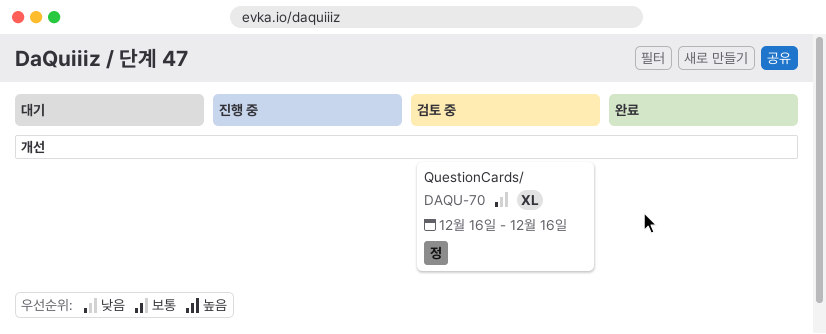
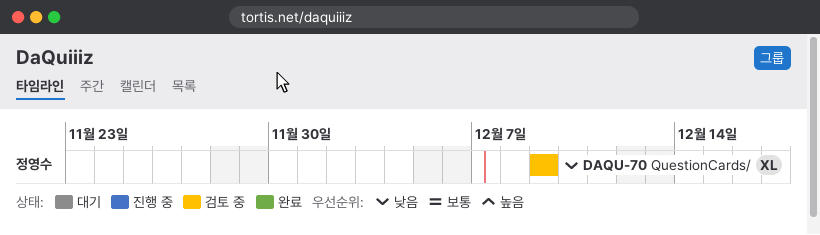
DAQU-70, start: Dec 16 -> Dec 9
DAQU-70, due: Dec 16 -> Dec 9

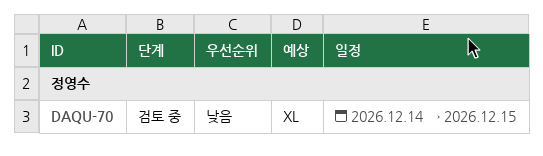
DAQU-70, start: Dec 9 -> Dec 14
DAQU-70, due: Dec 9 -> Dec 15

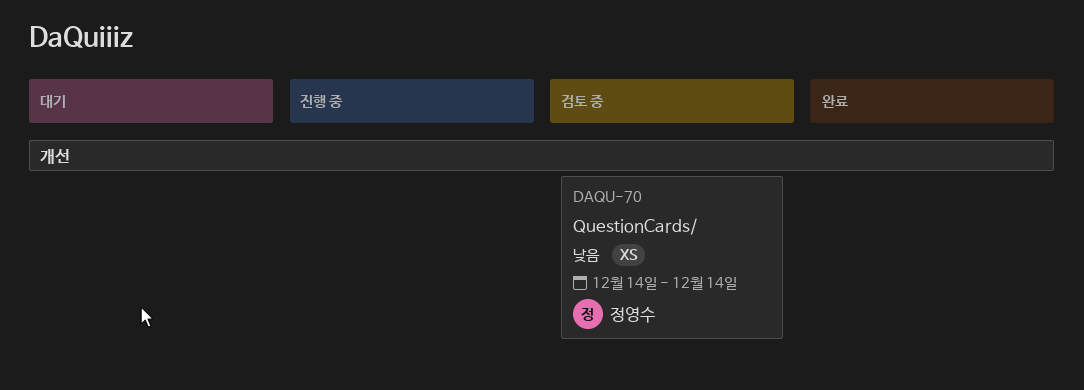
DAQU-70, estimate: XL -> XS
DAQU-70, due: Dec 15 -> Dec 14

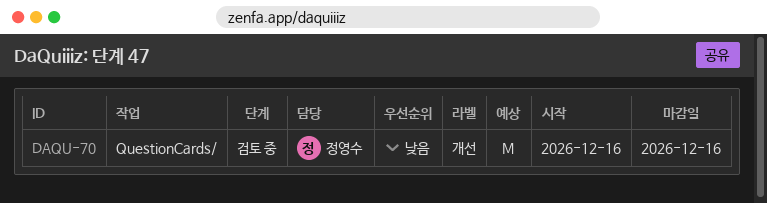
DAQU-70, estimate: XS -> M
DAQU-70, start: Dec 14 -> Dec 16
DAQU-70, due: Dec 14 -> Dec 16

